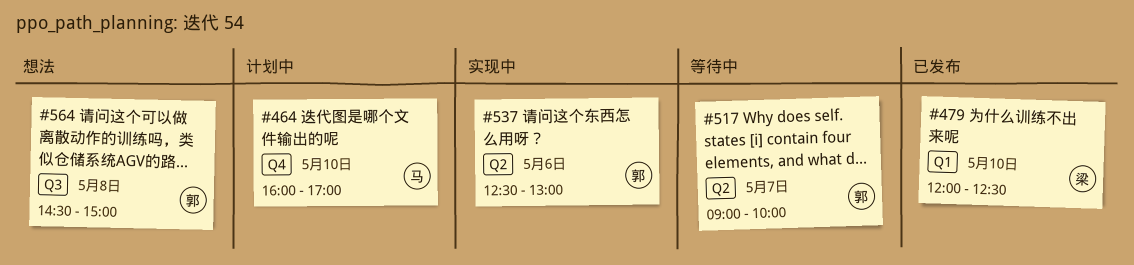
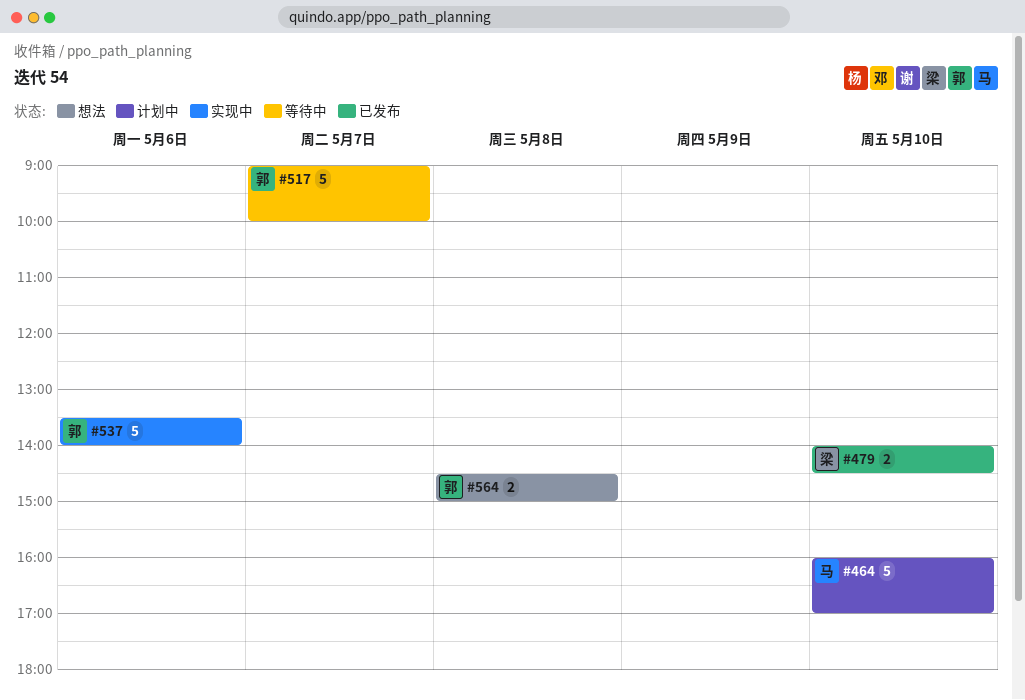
#479, begins: 12:00 -> 14:00
#479, ends: 12:30 -> 14:30
#537, begins: 12:30 -> 13:30
#537, ends: 13:00 -> 14:00

